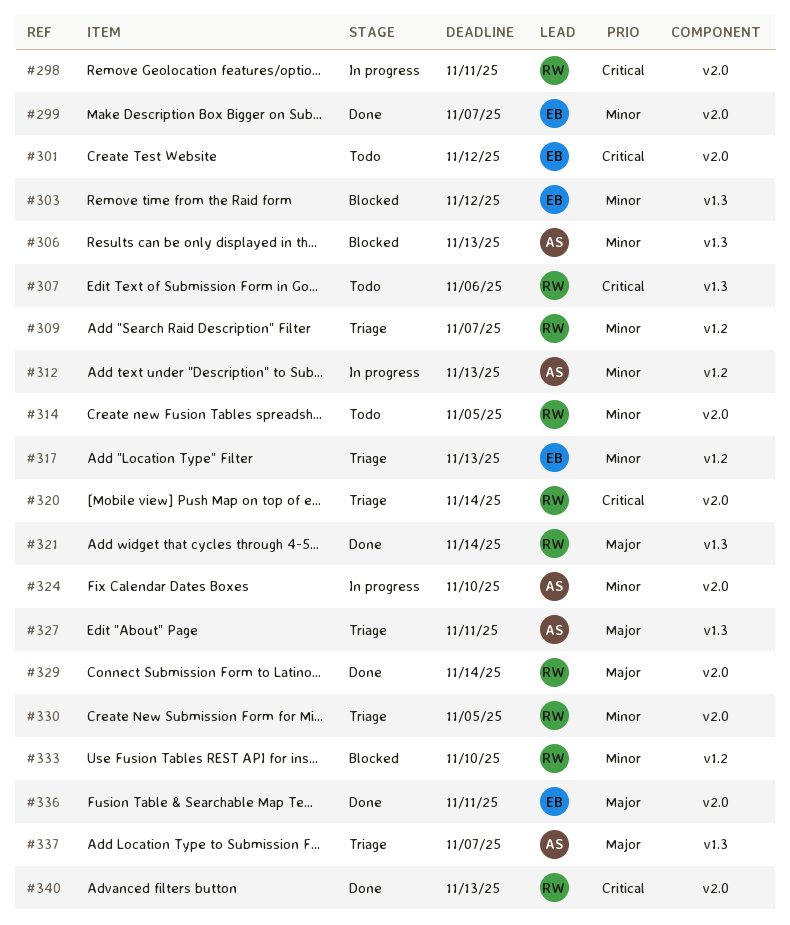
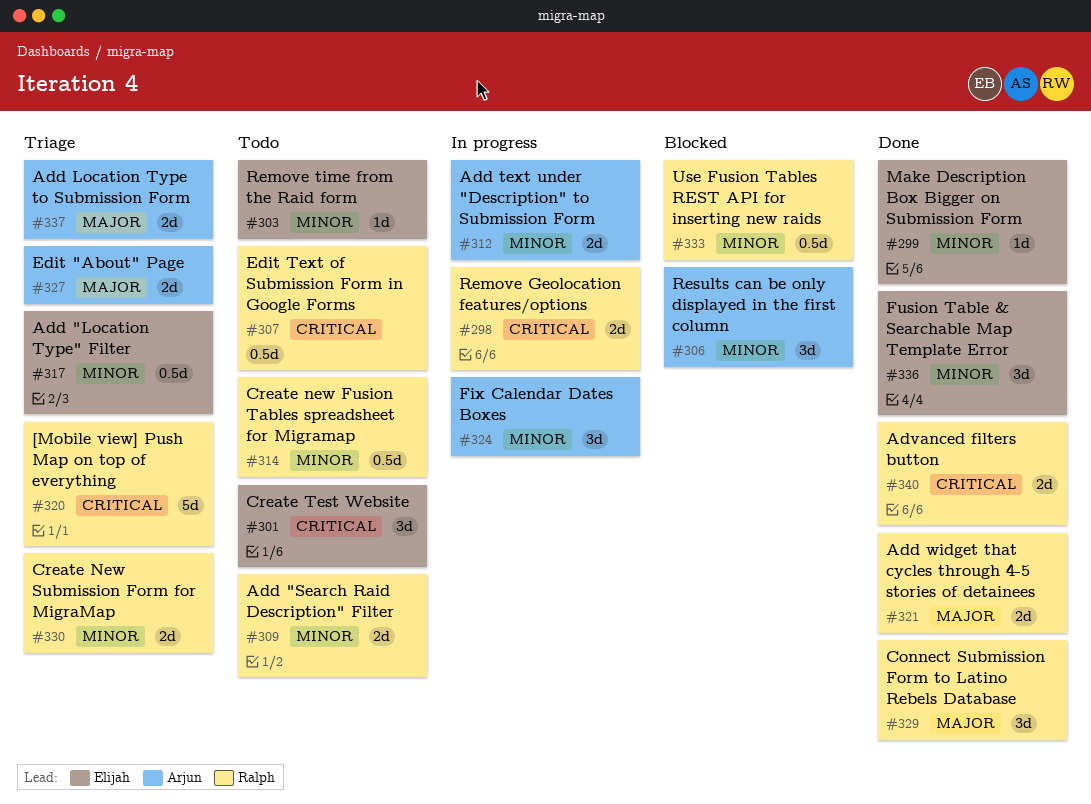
#303, status: Blocked -> Todo
#309, status: Triage -> Todo
#336, priority: Major -> Minor

